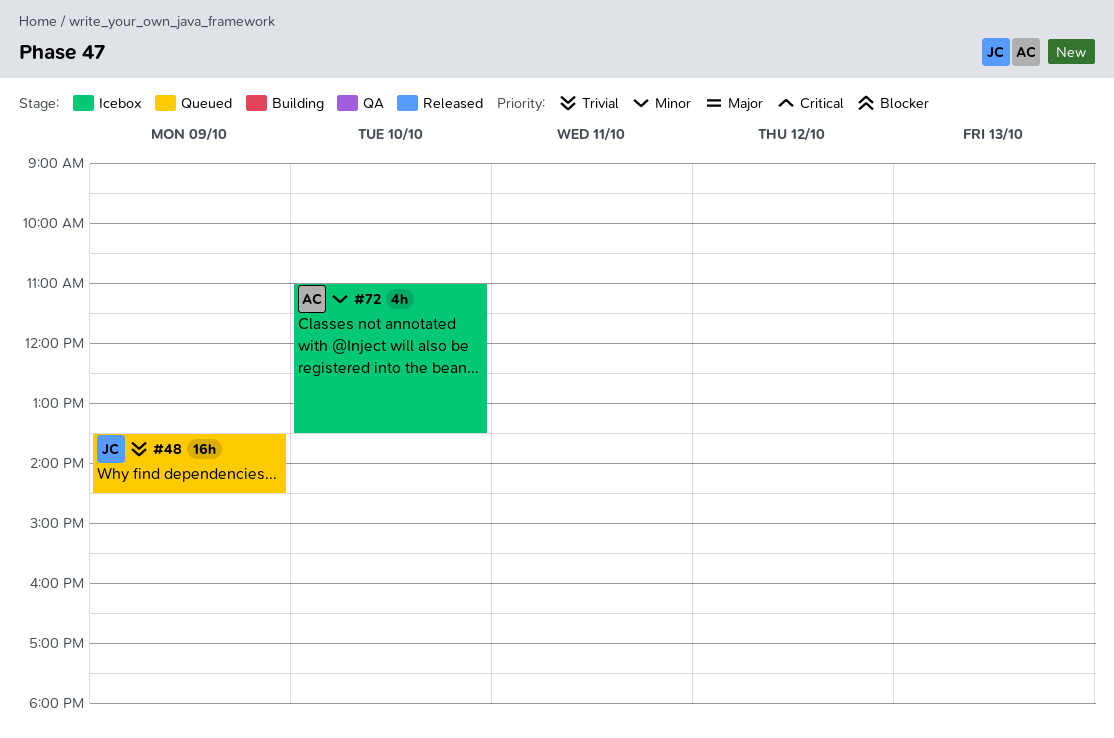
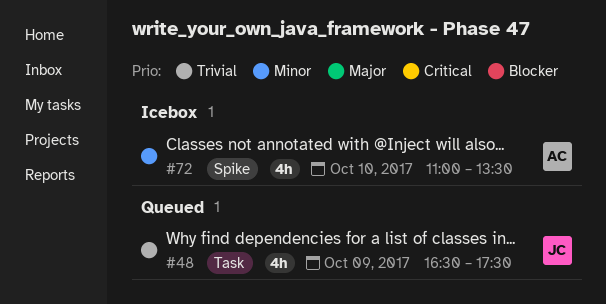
#48, estimate: 16h -> 4h
#48, begins: 13:30 -> 16:30
#48, ends: 14:30 -> 17:30

